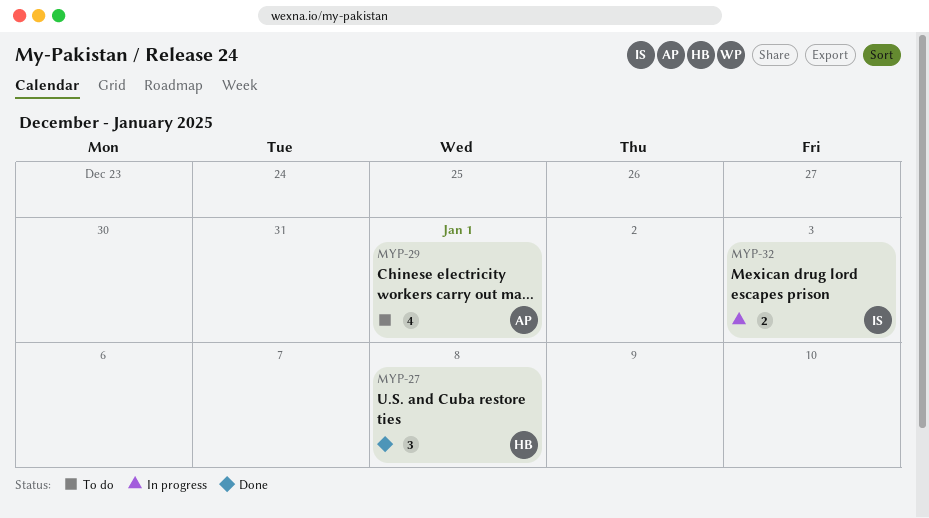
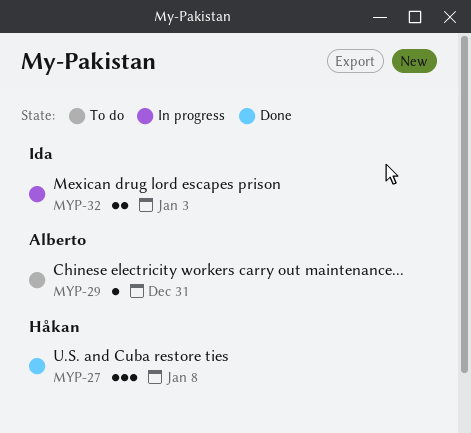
MYP-29, estimate: 4 -> 1
MYP-29, due: Jan 1 -> Dec 31

